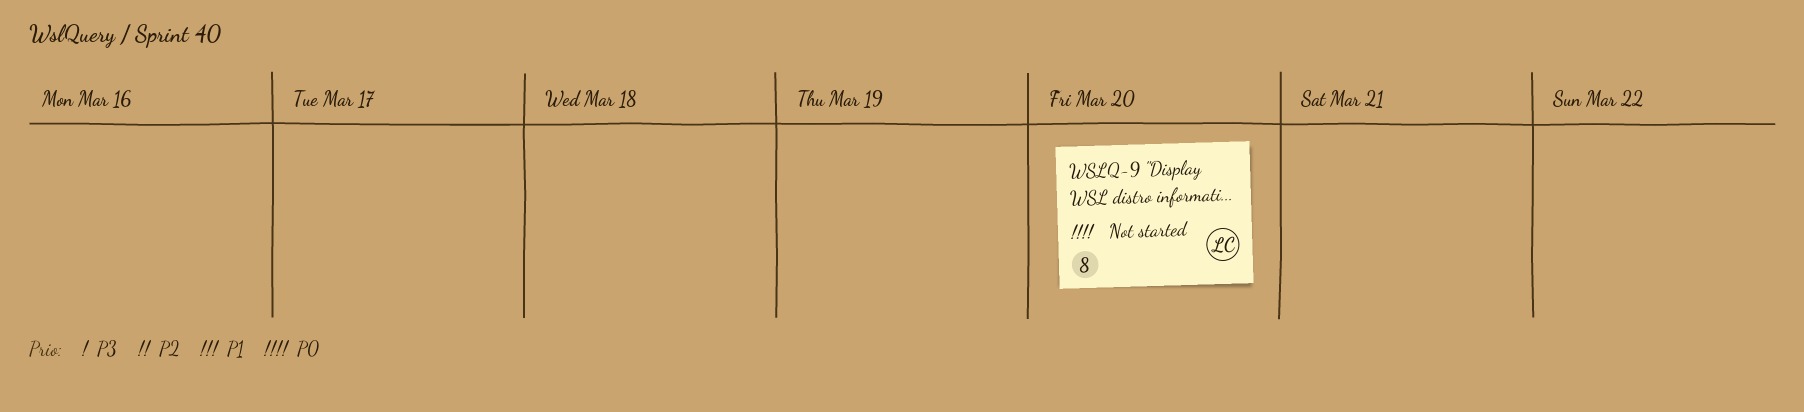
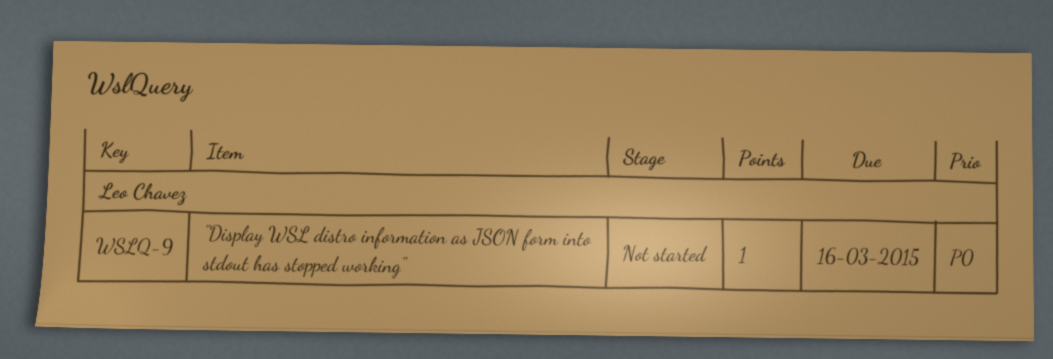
WSLQ-9, estimate: 8 -> 1
WSLQ-9, due: Mar 20 -> Mar 16

